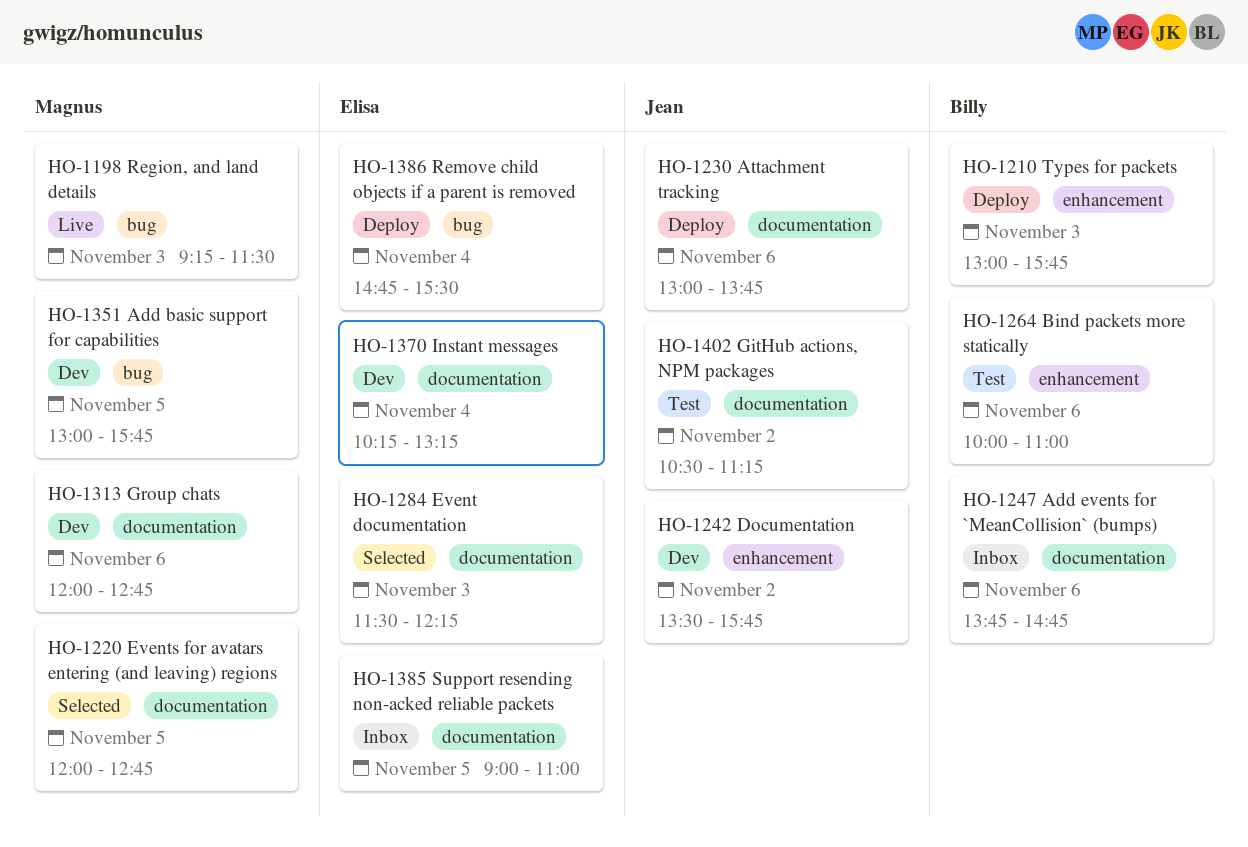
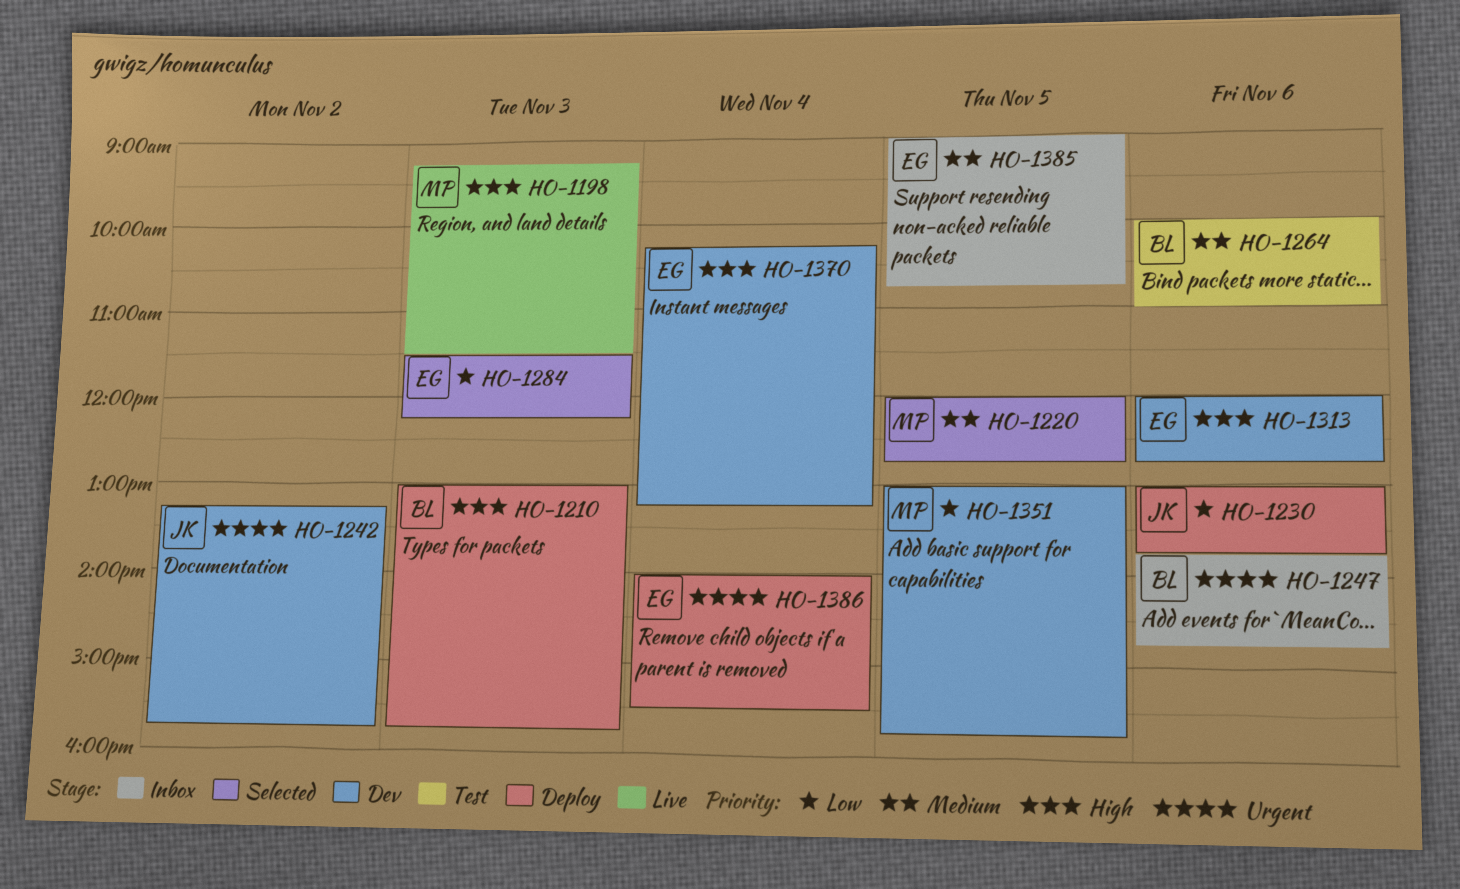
HO-1242, begins: 13:30 -> 13:15
HO-1313, owner: Magnus -> Elisa
HO-1385, ends: 11:00 -> 10:45
HO-1386, begins: 14:45 -> 14:00
HO-1402: present -> none

